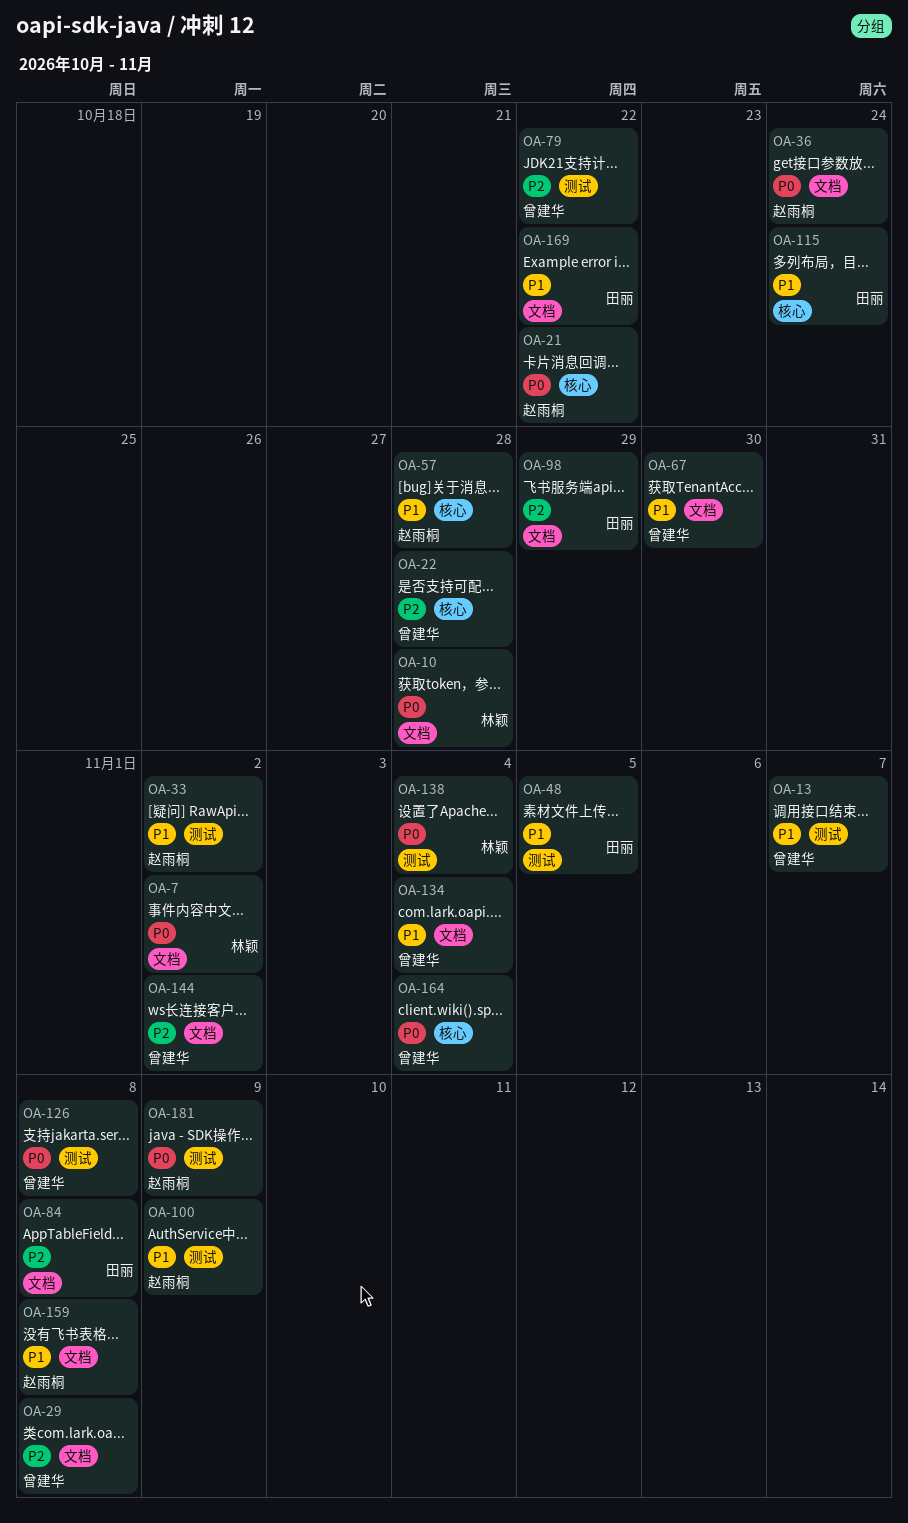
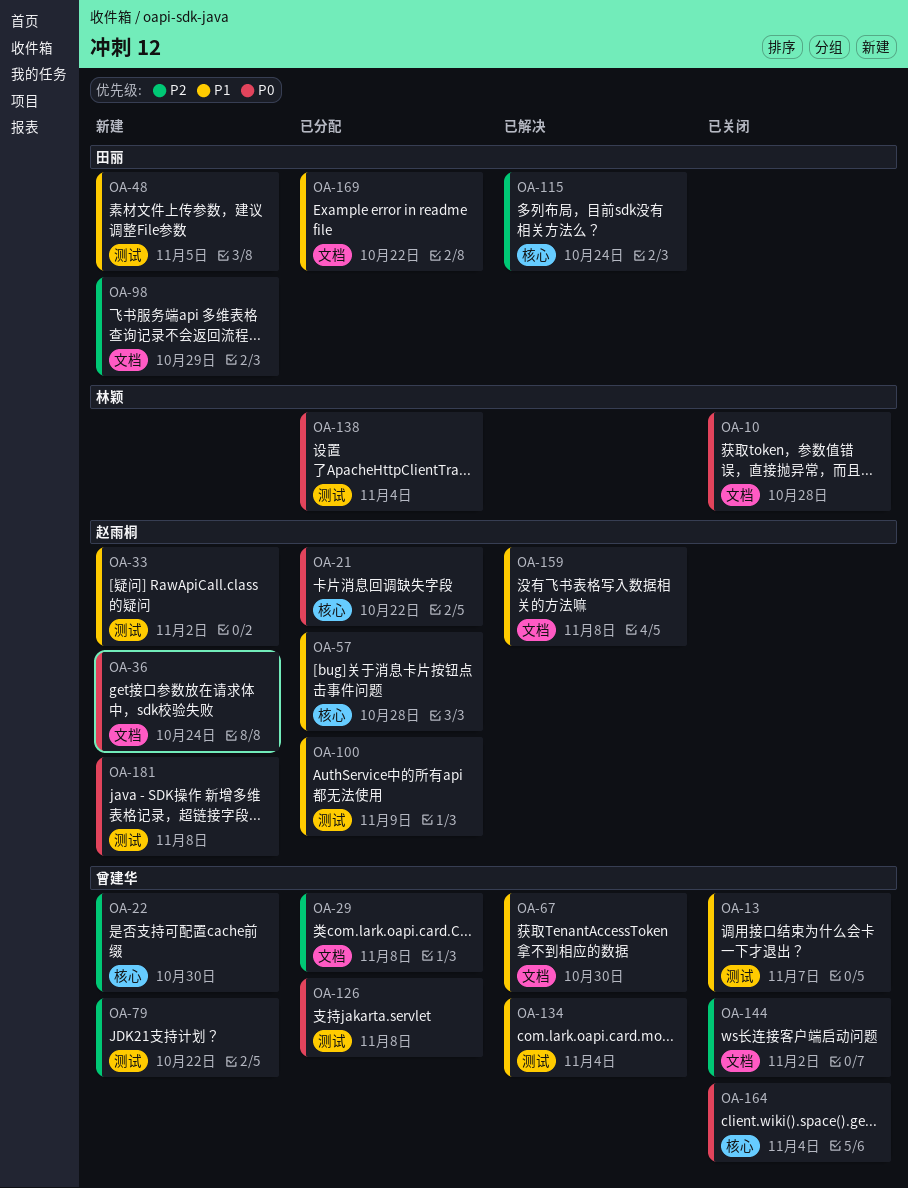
OA-7: present -> none
OA-22, due: Oct 28 -> Oct 30
OA-84: present -> none
OA-115, priority: P1 -> P2
OA-134, label: 文档 -> 测试
OA-181, due: Nov 9 -> Nov 8

